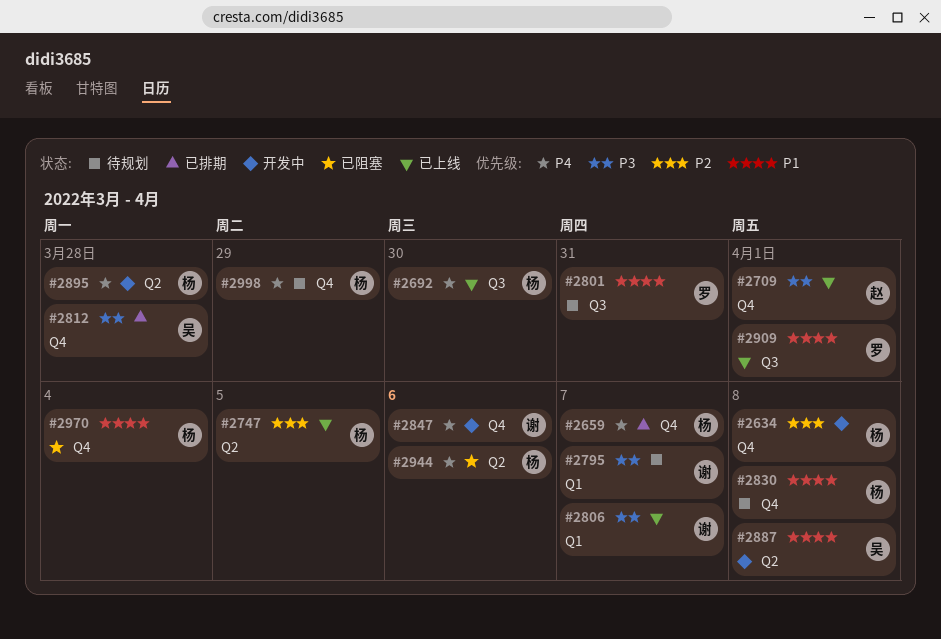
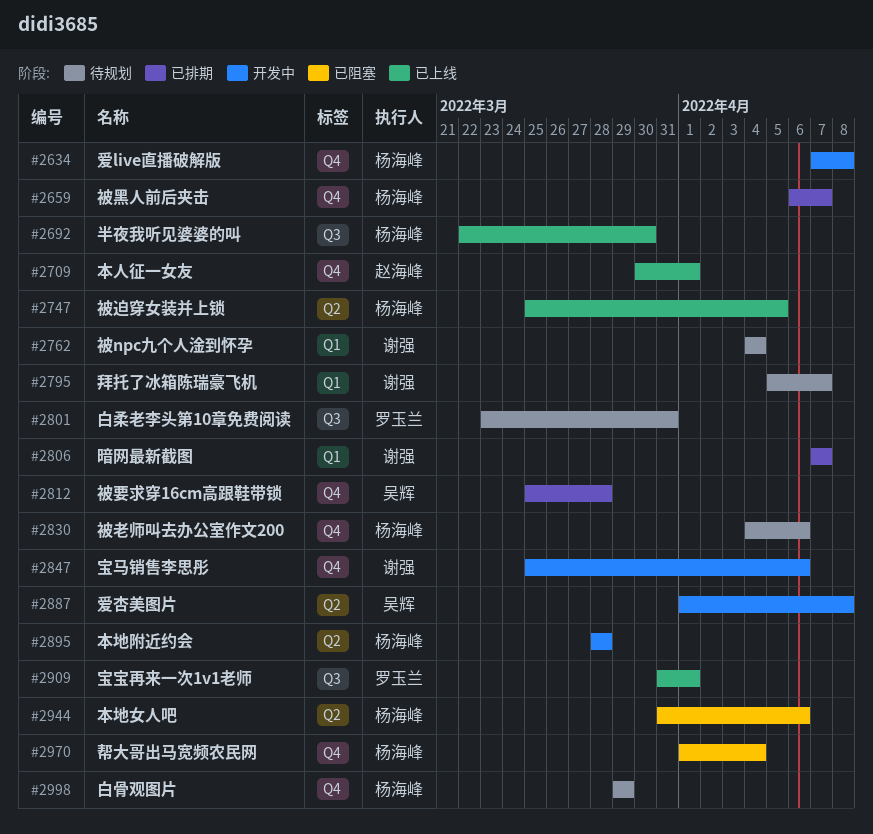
#2762: none -> present
#2806, status: 已上线 -> 已排期
#2830, due: Apr 8 -> Apr 6

